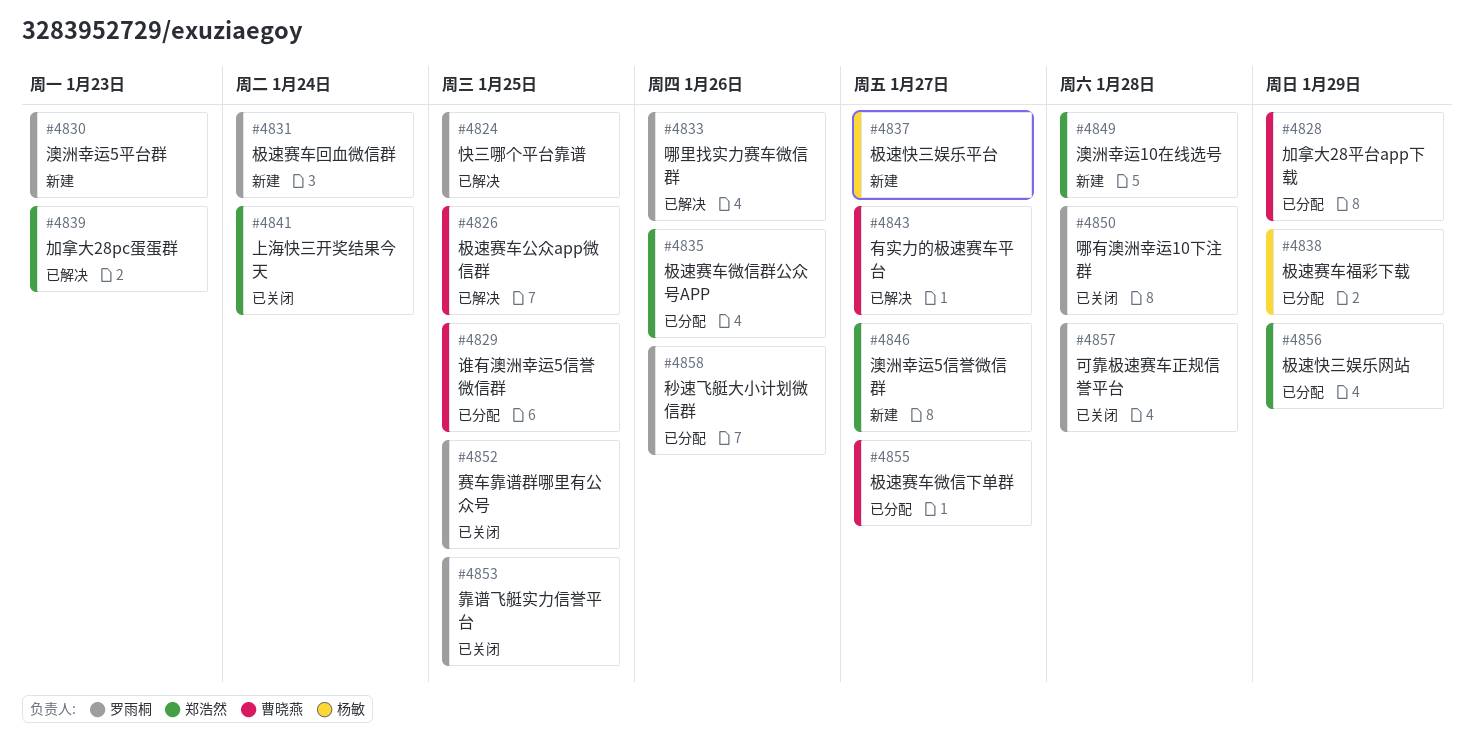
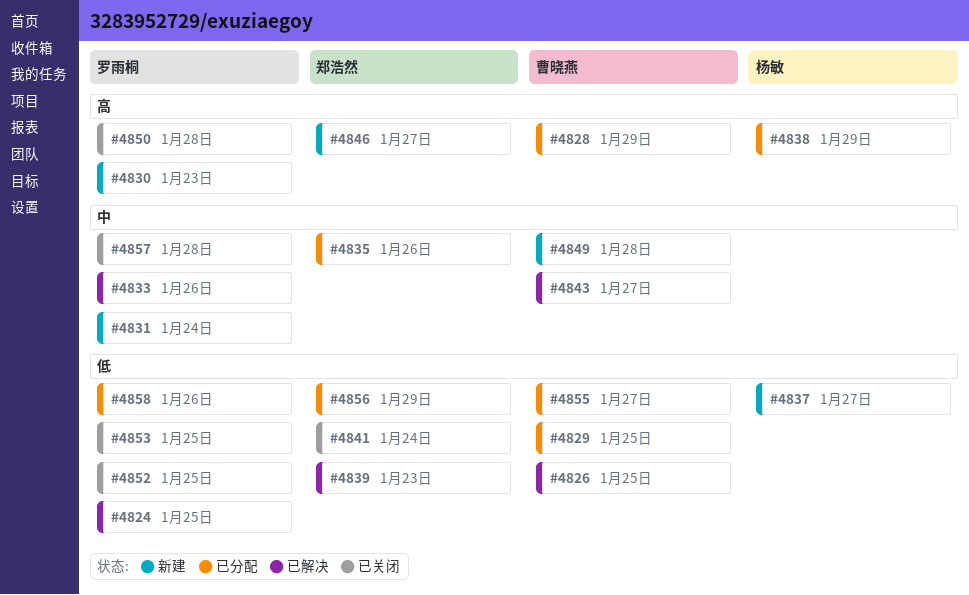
#4849, owner: 郑浩然 -> 曹晓燕

